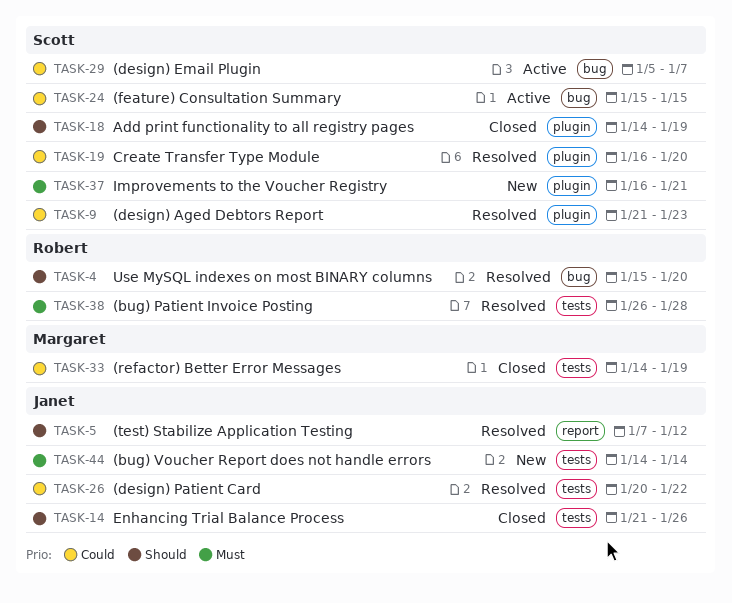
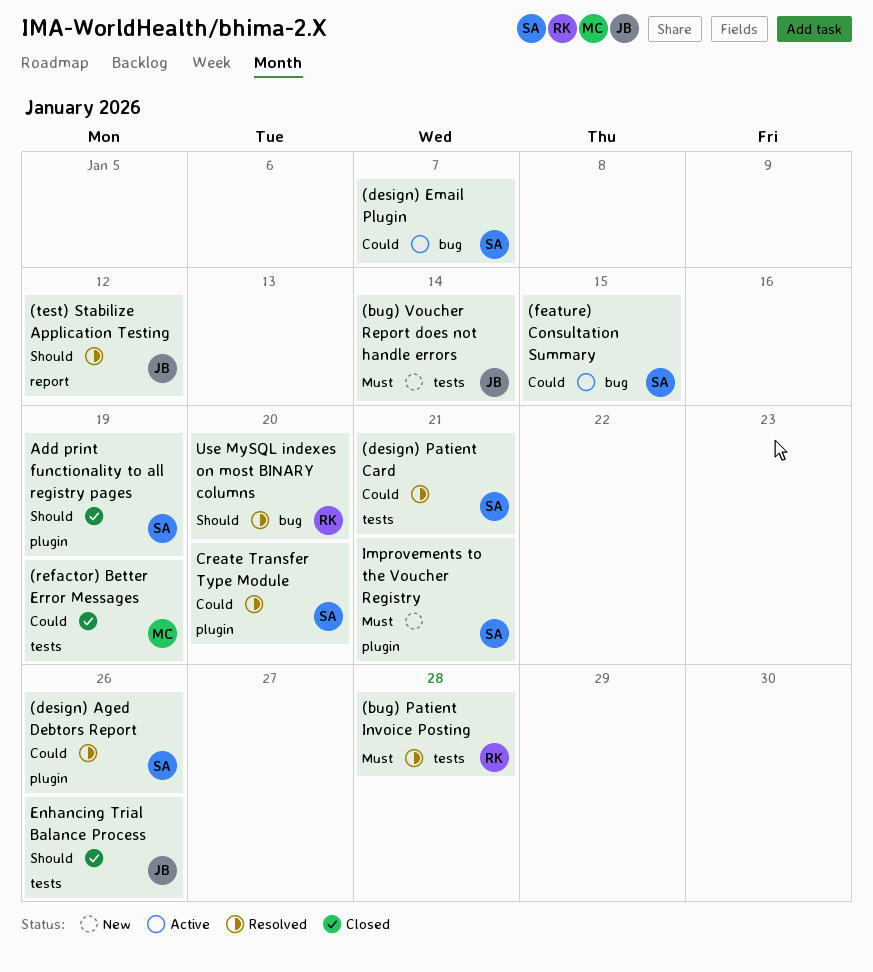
(design) Aged Debtors Report, due: Jan 23 -> Jan 26
(design) Patient Card, owner: Janet -> Scott
(design) Patient Card, due: Jan 22 -> Jan 21

